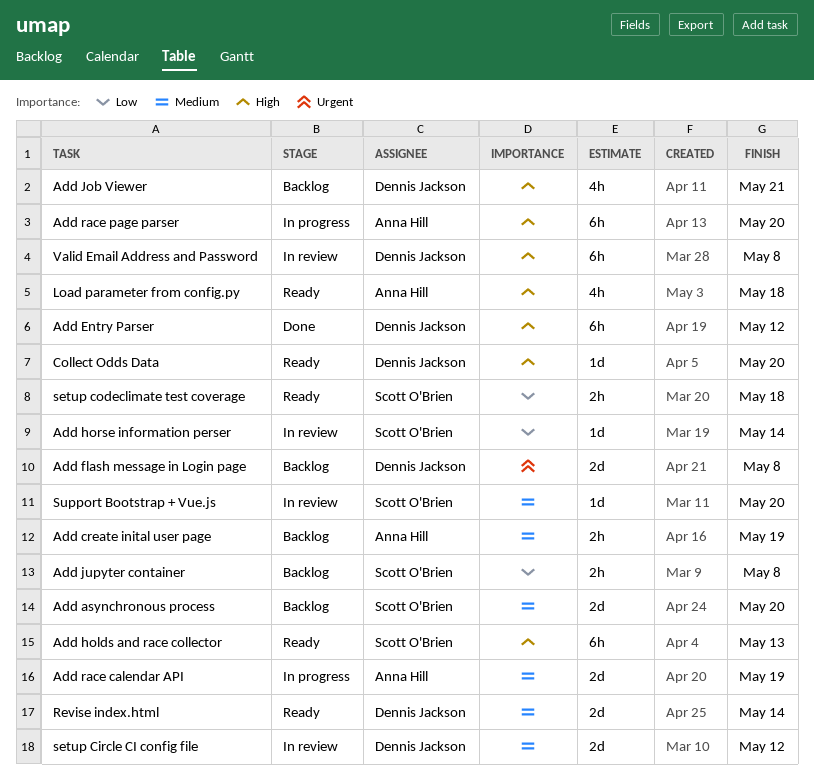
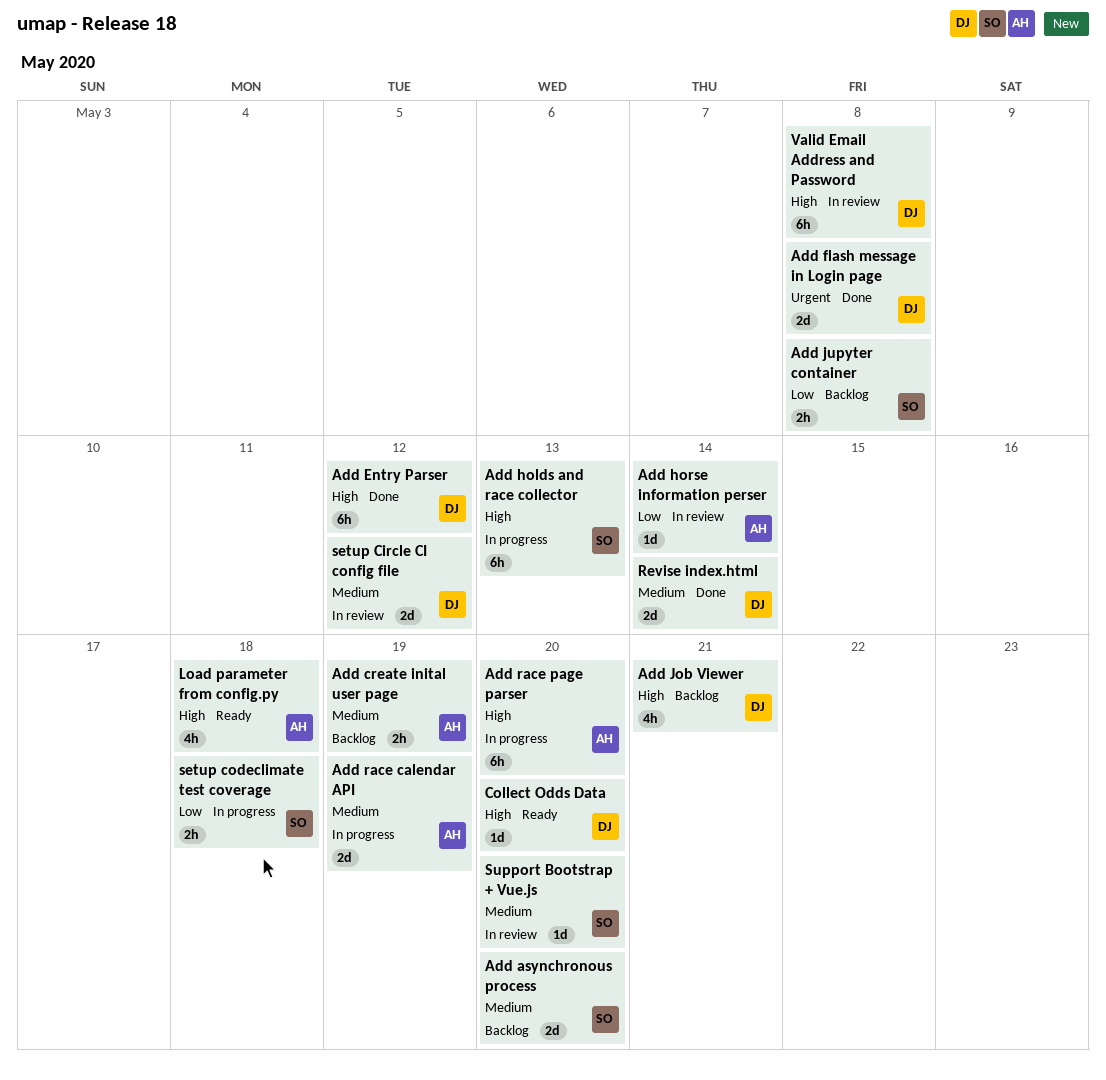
Add flash message in Login page, status: Backlog -> Done
Add holds and race collector, status: Ready -> In progress
Add horse information perser, owner: Scott O'Brien -> Anna Hill
Revise index.html, status: Ready -> Done
setup codeclimate test coverage, status: Ready -> In progress

